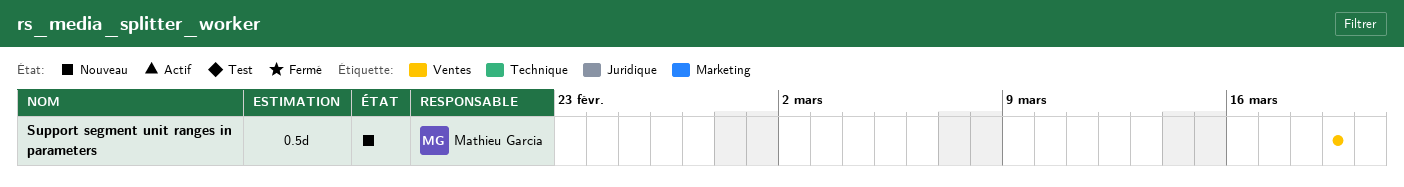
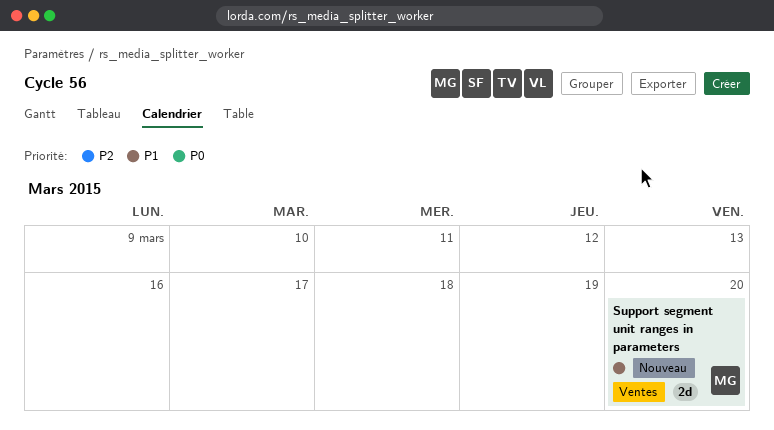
Support segment unit ranges in parameters, estimate: 0.5d -> 2d
Support segment unit ranges in parameters, due: Mar 19 -> Mar 20

